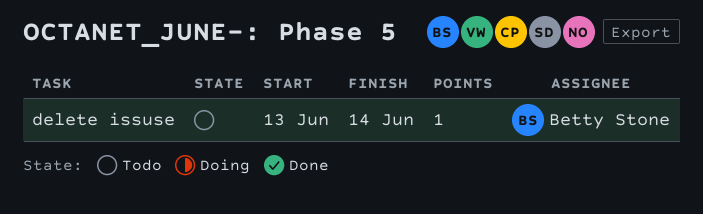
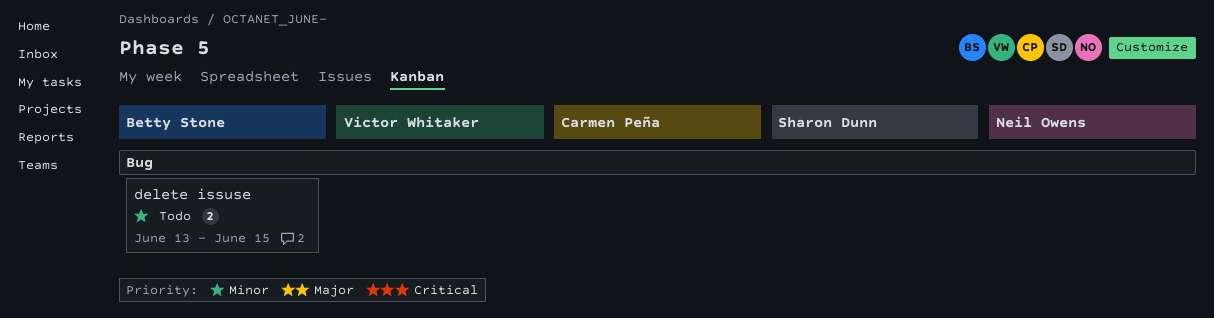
delete issuse, estimate: 1 -> 2
delete issuse, due: Jun 14 -> Jun 15

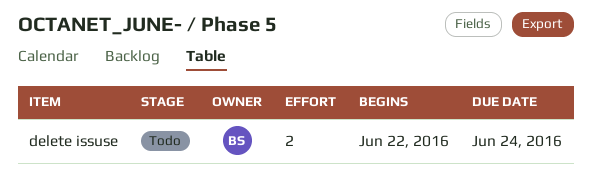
delete issuse, start: Jun 13 -> Jun 22
delete issuse, due: Jun 15 -> Jun 24

